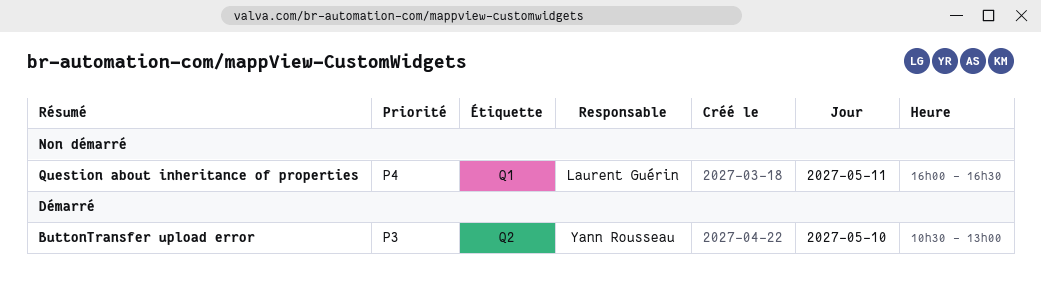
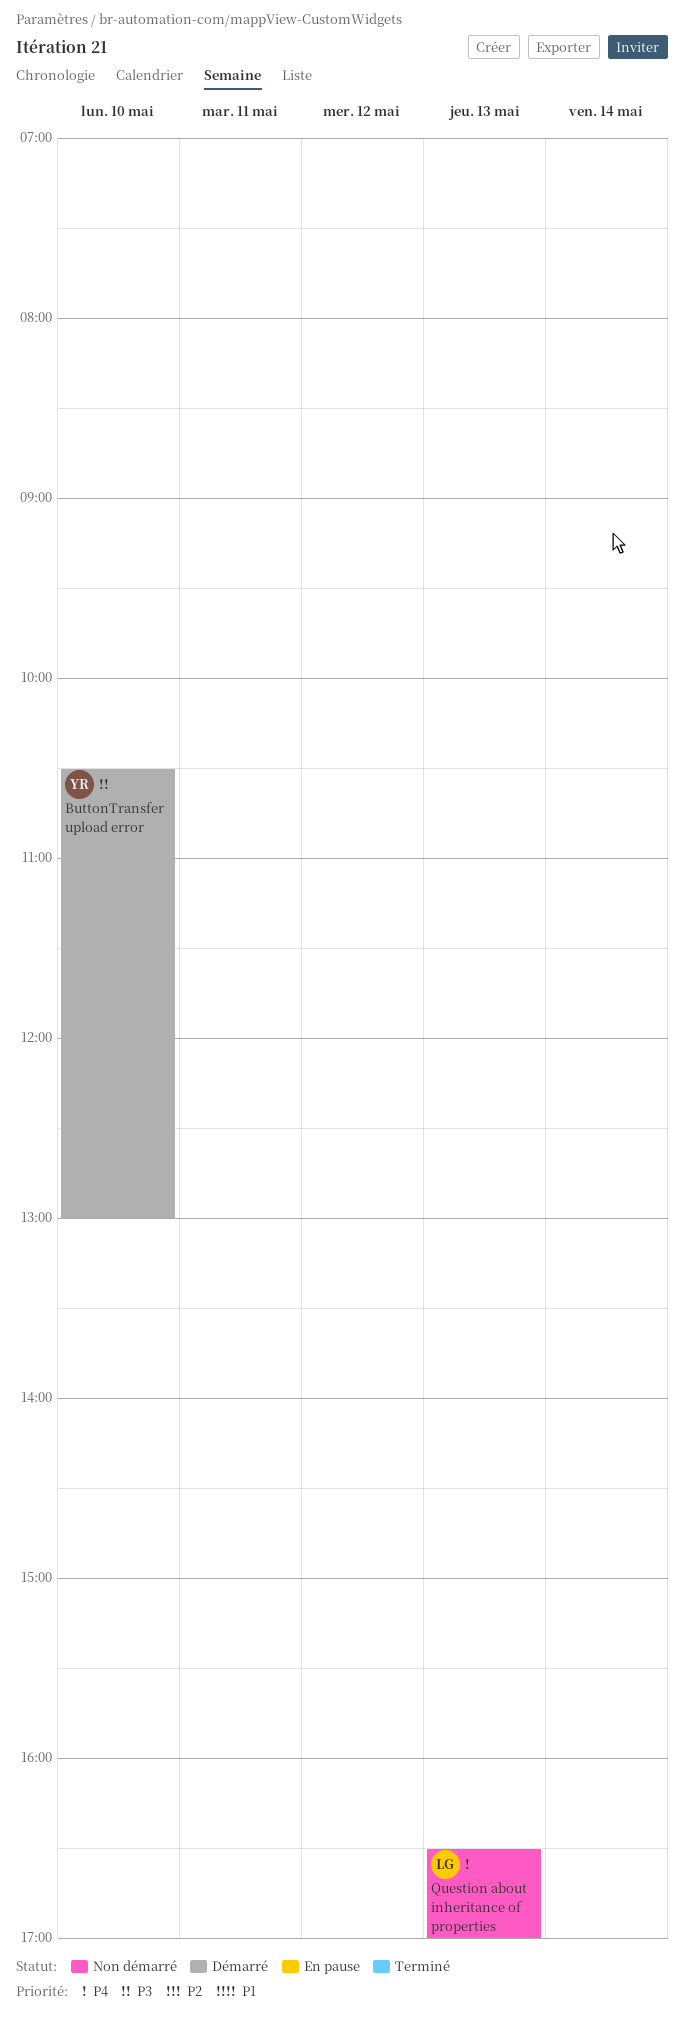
Question about inheritance of properties, day: May 11 -> May 13
Question about inheritance of properties, begins: 16:00 -> 16:30
Question about inheritance of properties, ends: 16:30 -> 17:00

